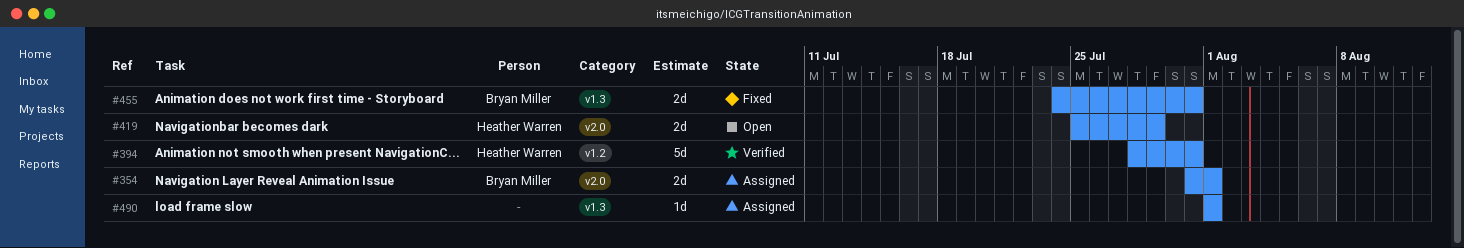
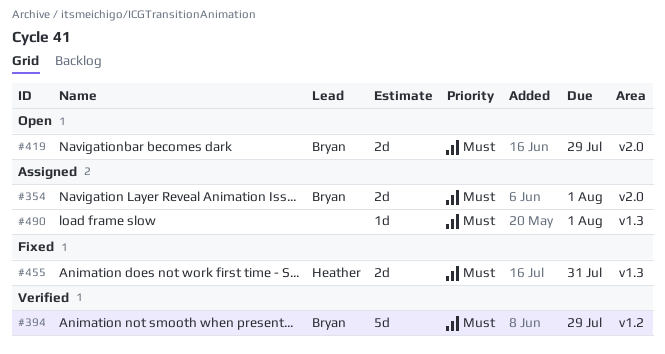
#394, owner: Heather Warren -> Bryan Miller
#394, due: Jul 31 -> Jul 29
#419, owner: Heather Warren -> Bryan Miller
#455, owner: Bryan Miller -> Heather Warren

